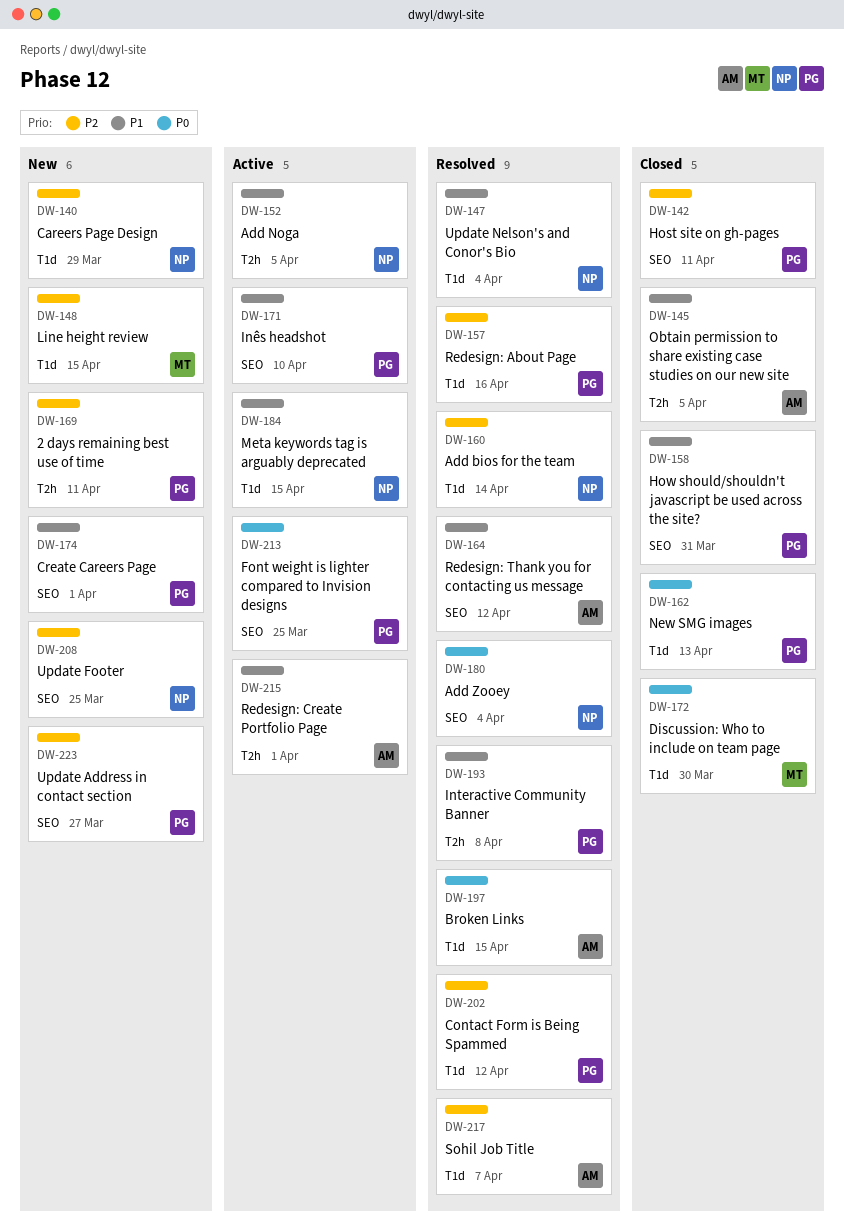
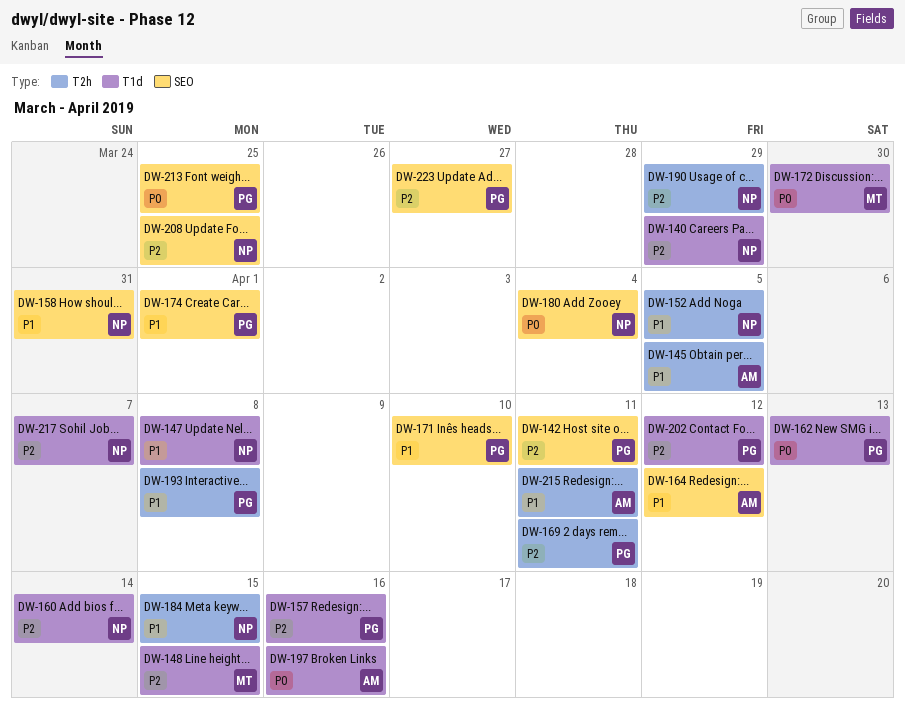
DW-147, due: Apr 4 -> Apr 8
DW-158, owner: PG -> NP
DW-184, label: T1d -> T2h
DW-190: none -> present
DW-197, due: Apr 15 -> Apr 16
DW-215, due: Apr 1 -> Apr 11
DW-217, owner: AM -> NP

